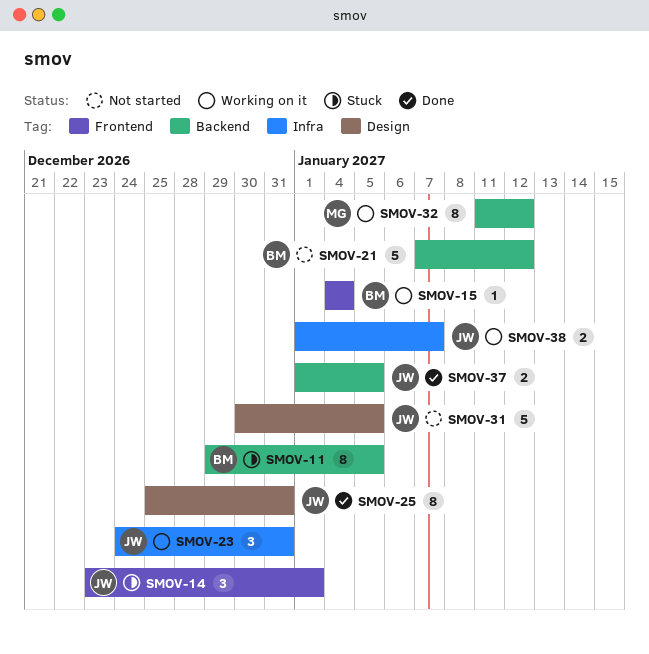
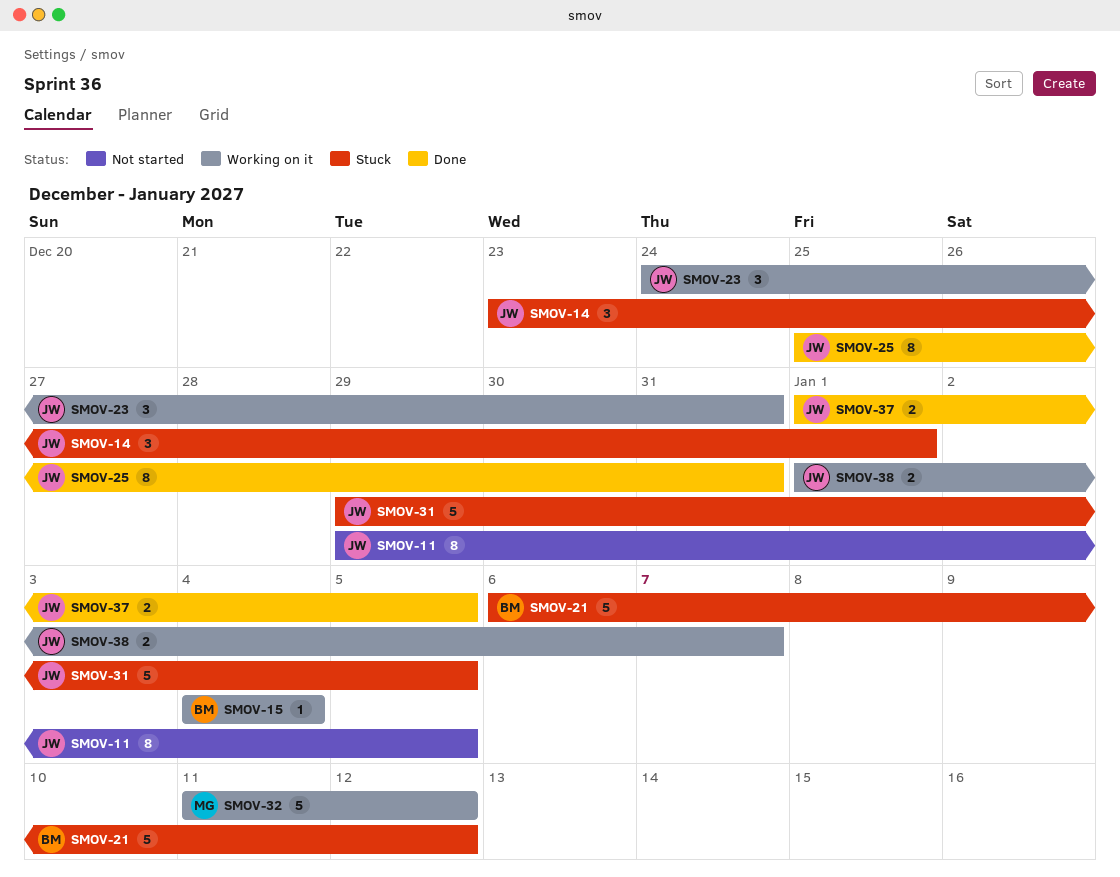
SMOV-11, status: Stuck -> Not started
SMOV-11, owner: BM -> JW
SMOV-21, status: Not started -> Stuck
SMOV-21, start: Jan 7 -> Jan 6
SMOV-31, status: Not started -> Stuck
SMOV-31, start: Dec 30 -> Dec 29
SMOV-32, estimate: 8 -> 5

